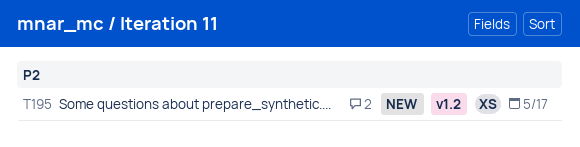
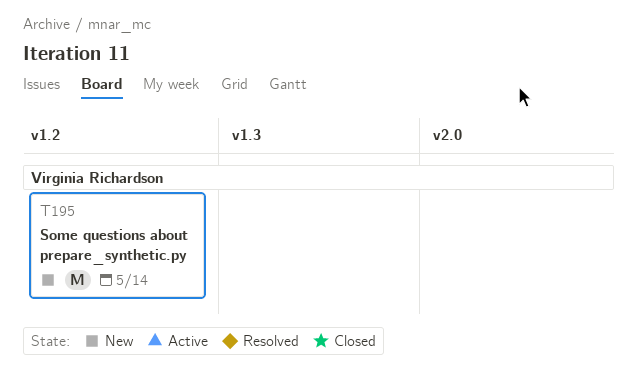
T195, estimate: XS -> M
T195, due: May 17 -> May 14

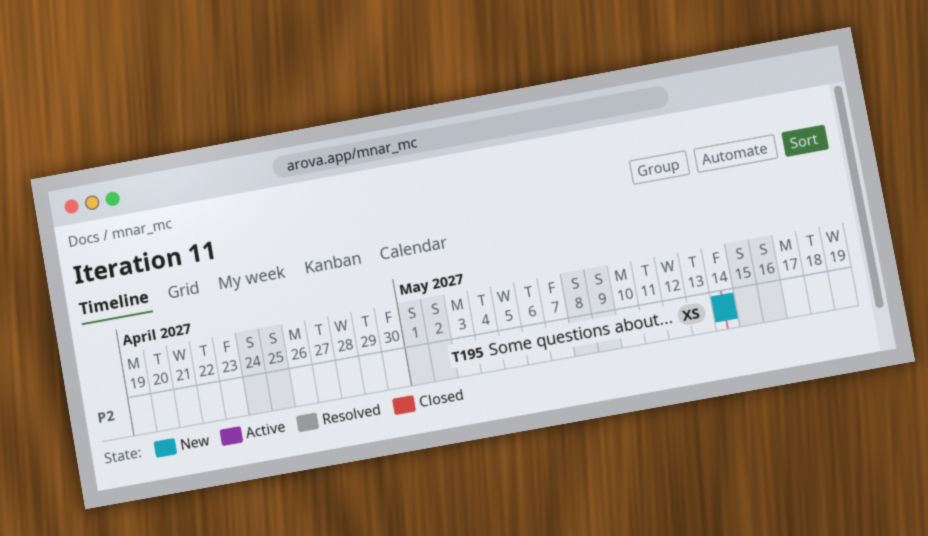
T195, estimate: M -> XS

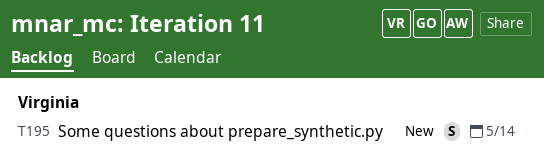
T195, estimate: XS -> S

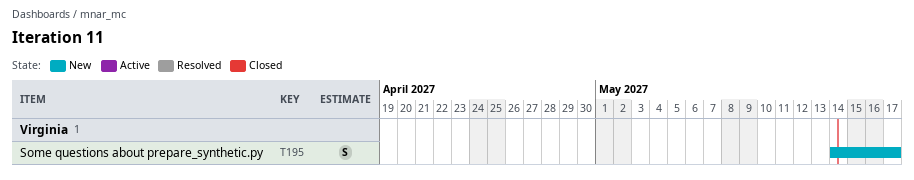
T195, due: May 14 -> May 17

